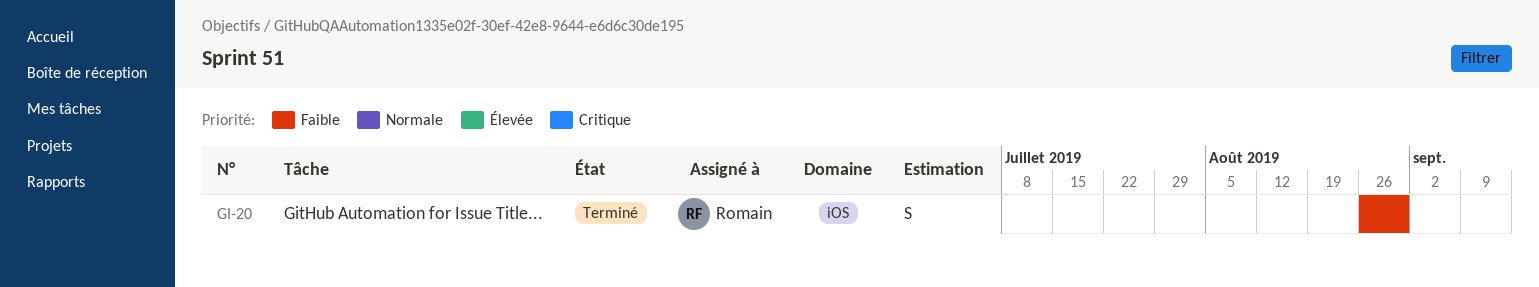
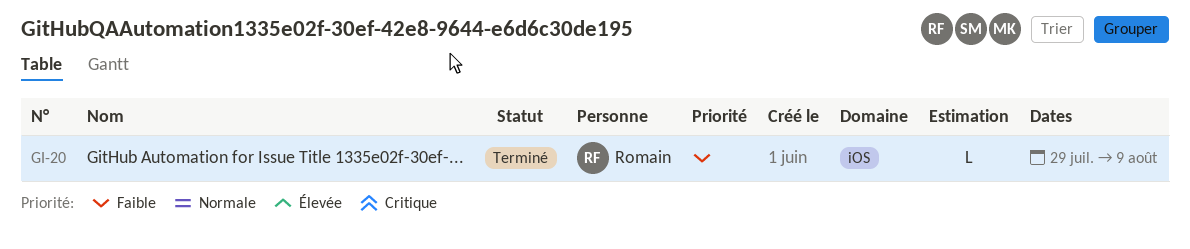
GI-20, estimate: S -> L
GI-20, start: Aug 26 -> Jul 29
GI-20, due: Aug 30 -> Aug 9

